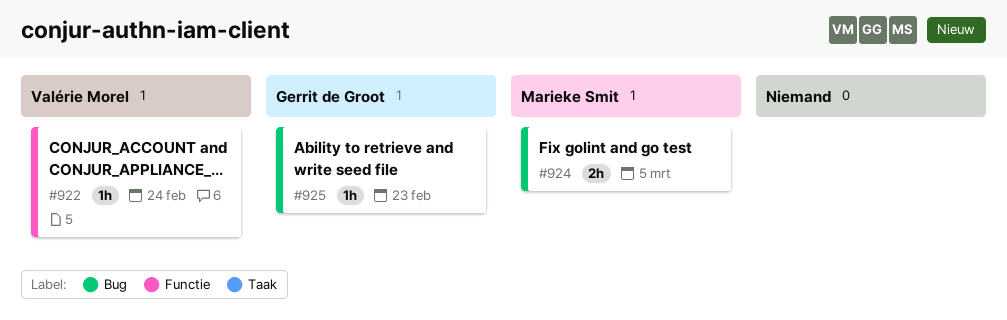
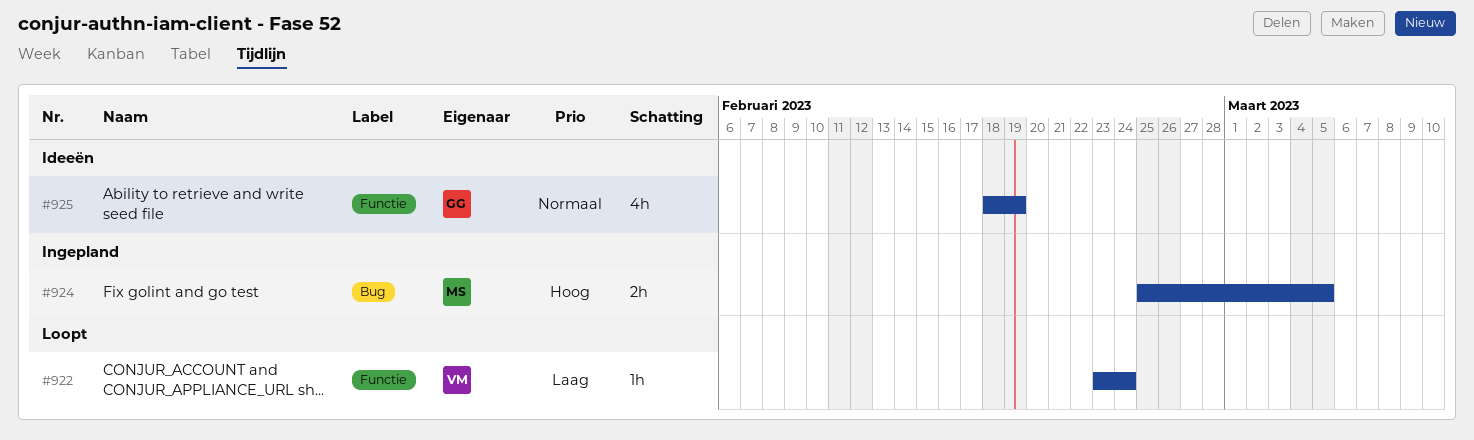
#925, label: Bug -> Functie
#925, estimate: 1h -> 4h
#925, due: Feb 23 -> Feb 19

